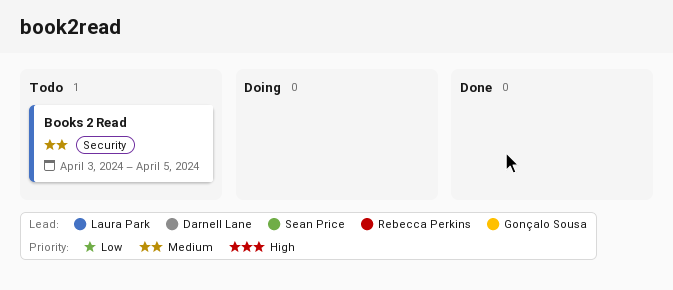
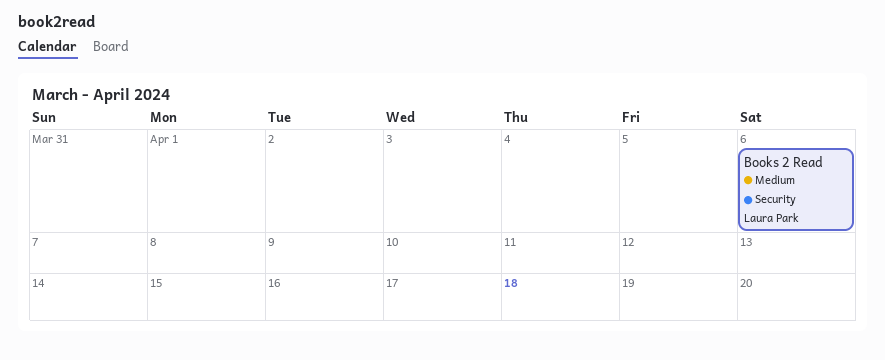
Books 2 Read, due: Apr 5 -> Apr 6

